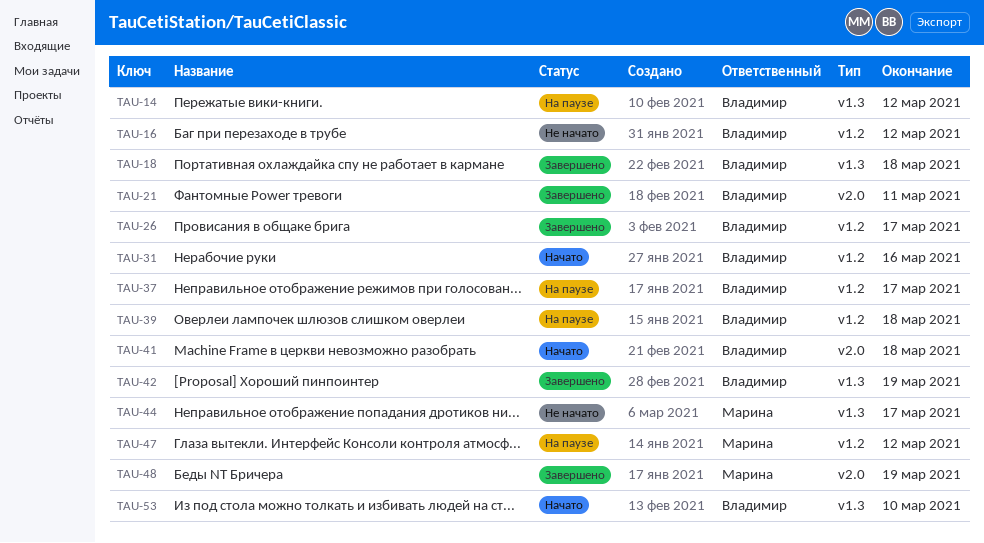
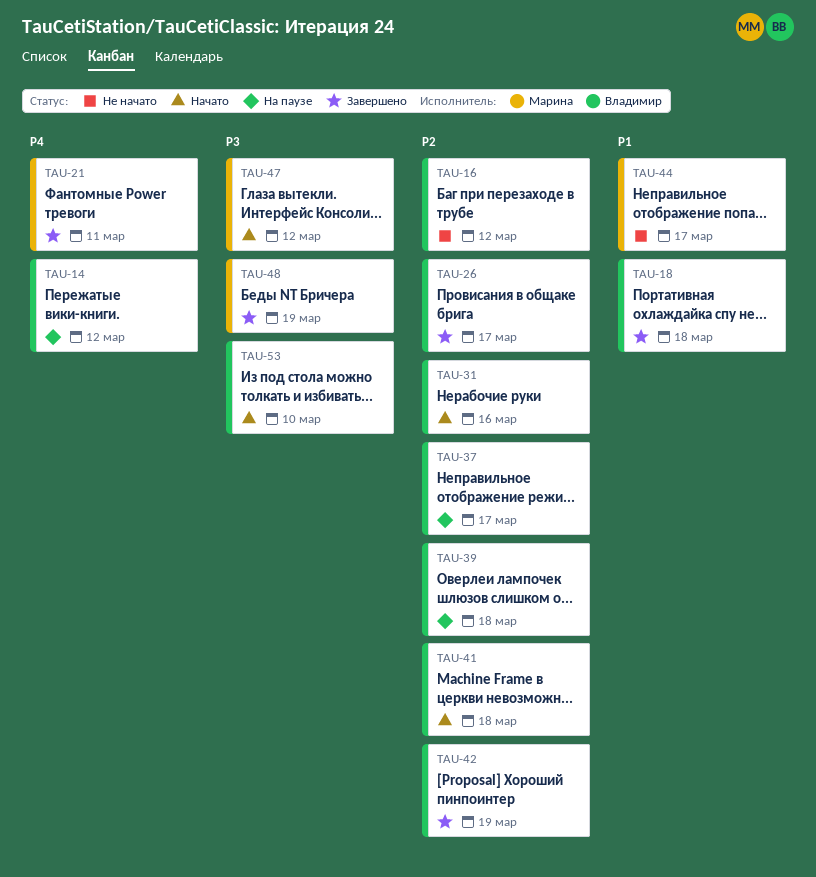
TAU-21, owner: Владимир -> Марина
TAU-47, status: На паузе -> Начато

